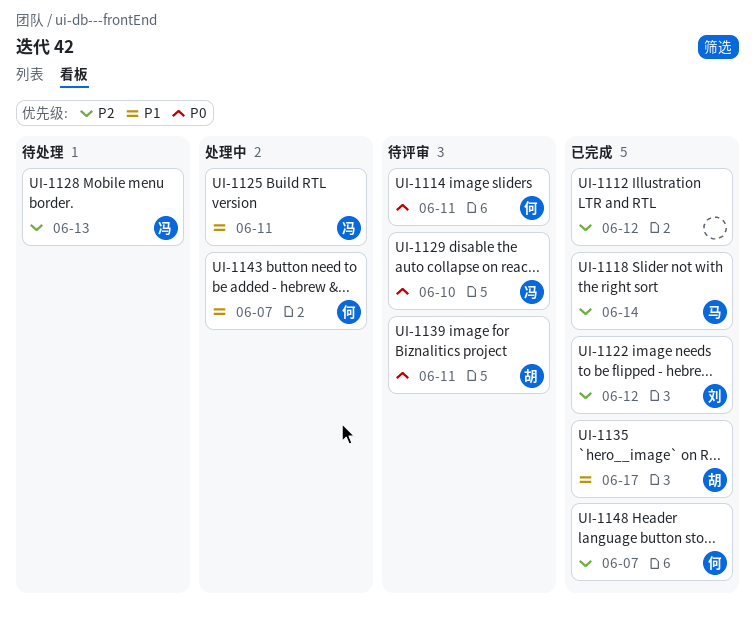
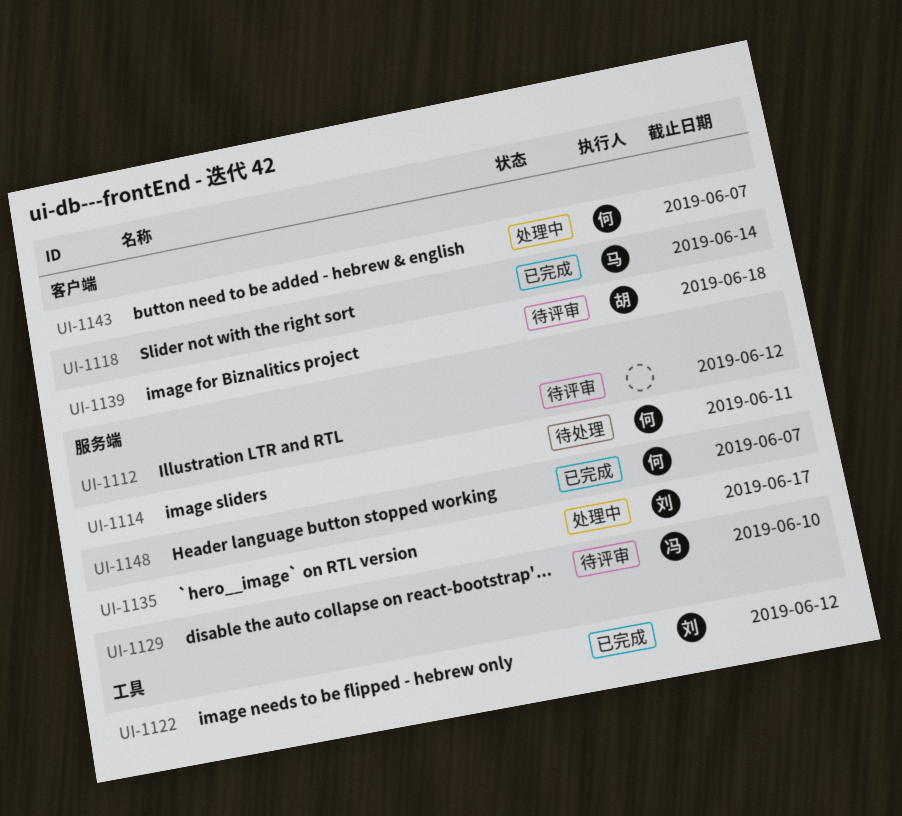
UI-1112, status: 已完成 -> 待评审
UI-1114, status: 待评审 -> 待处理
UI-1125: present -> none
UI-1128: present -> none
UI-1135, status: 已完成 -> 处理中
UI-1135, owner: 胡 -> 刘
UI-1139, due: Jun 11 -> Jun 18

